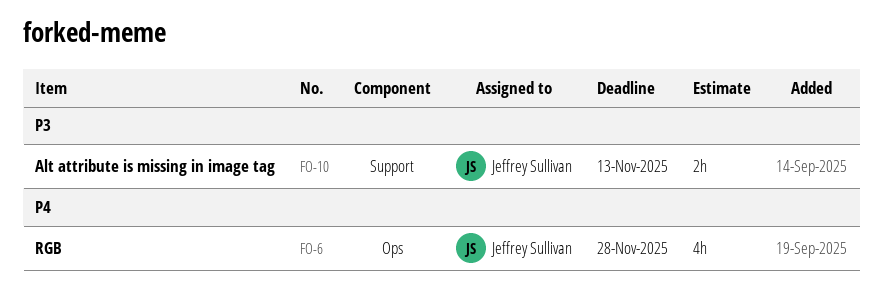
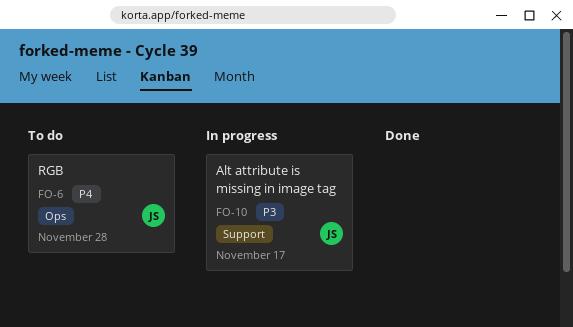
FO-10, due: Nov 13 -> Nov 17

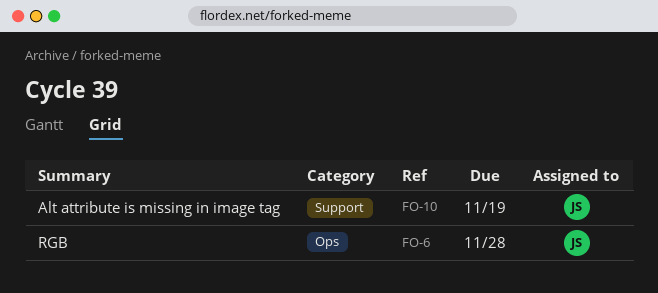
FO-10, due: Nov 17 -> Nov 19

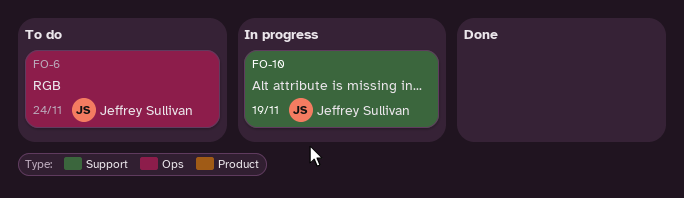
FO-6, due: Nov 28 -> Nov 24

